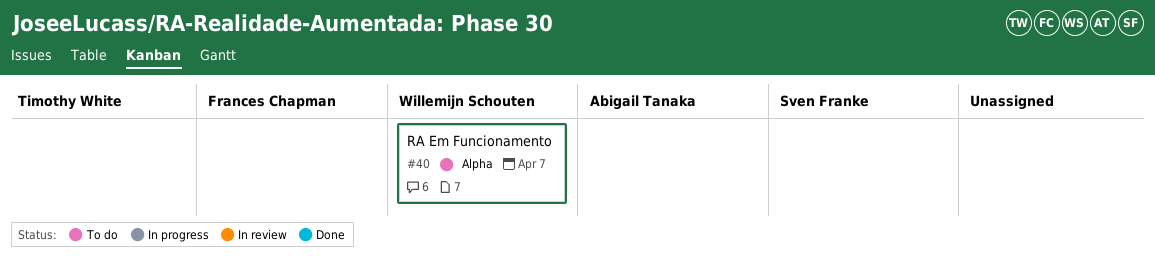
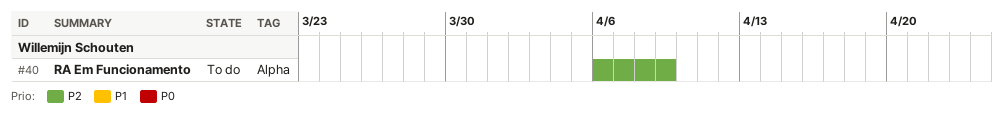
#40, due: Apr 7 -> Apr 9

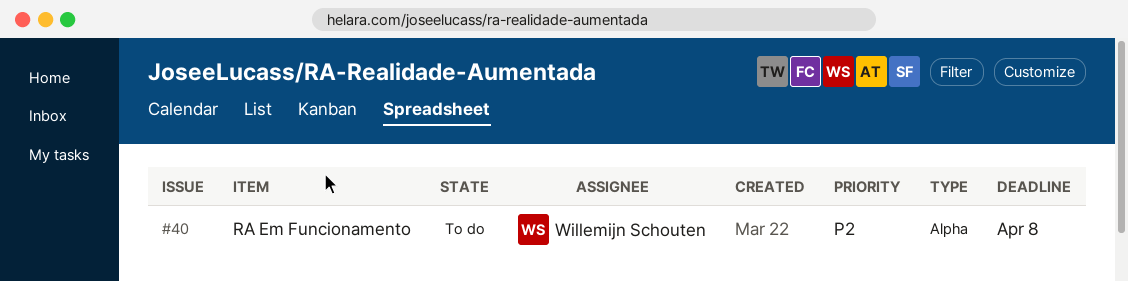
#40, due: Apr 9 -> Apr 8

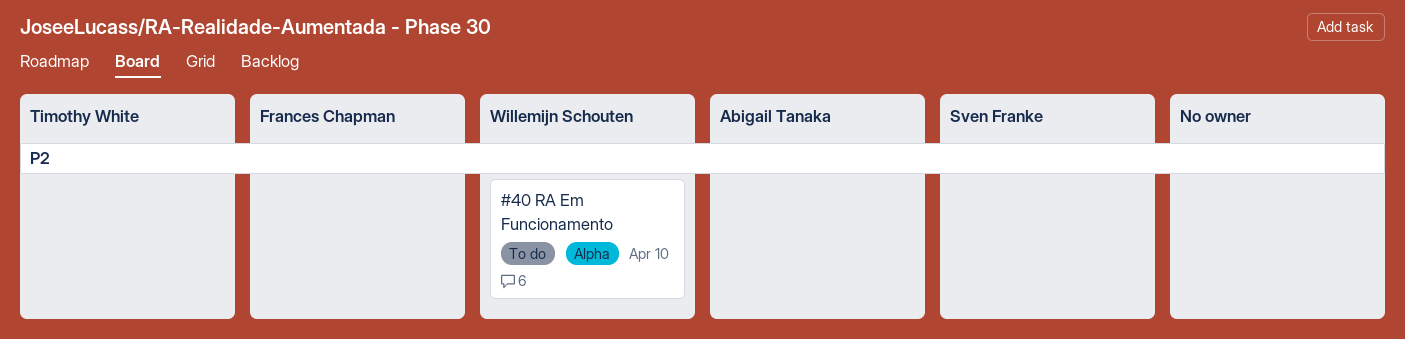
#40, due: Apr 8 -> Apr 10

